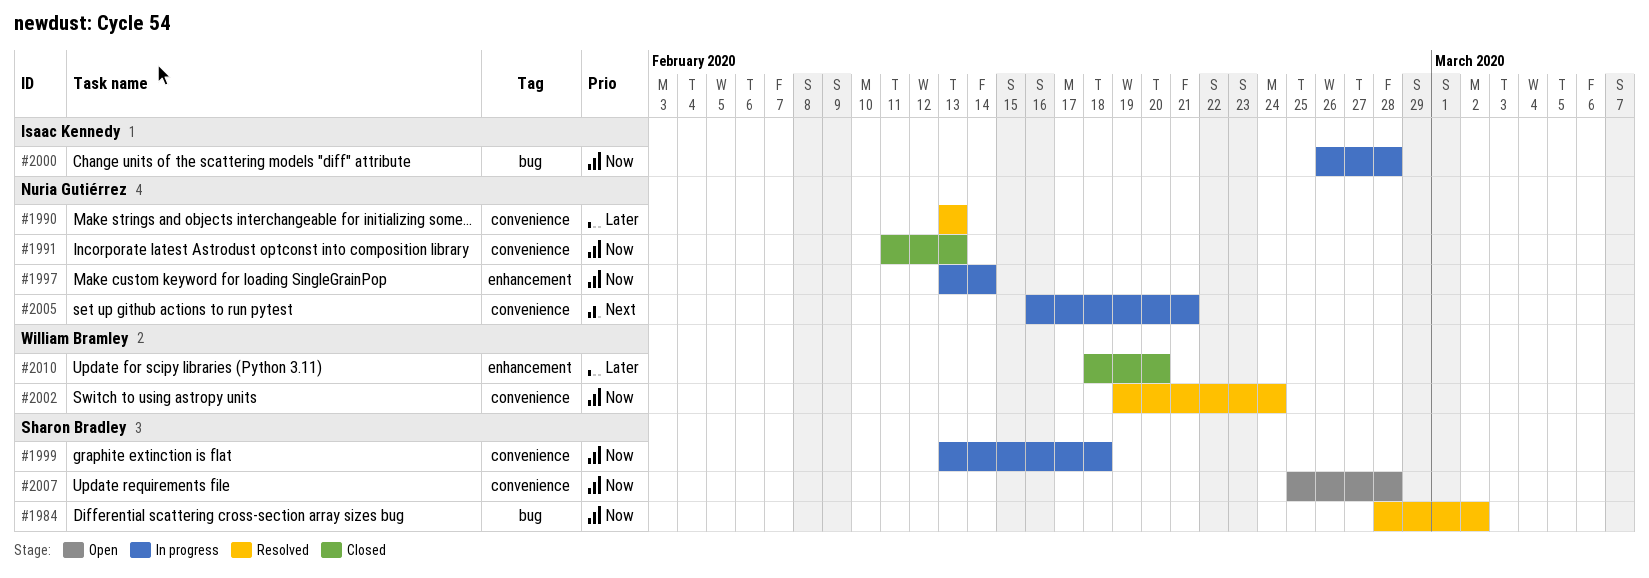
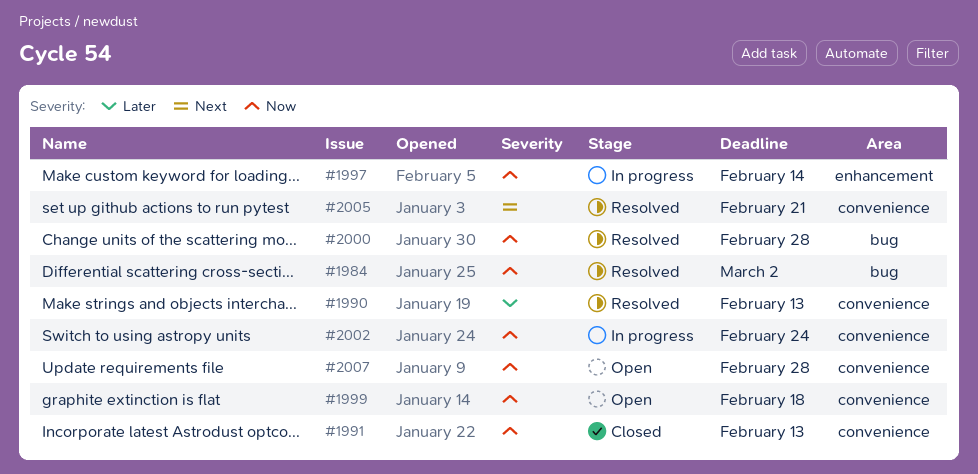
#1999, status: In progress -> Open
#2000, status: In progress -> Resolved
#2002, status: Resolved -> In progress
#2005, status: In progress -> Resolved
#2010: present -> none

